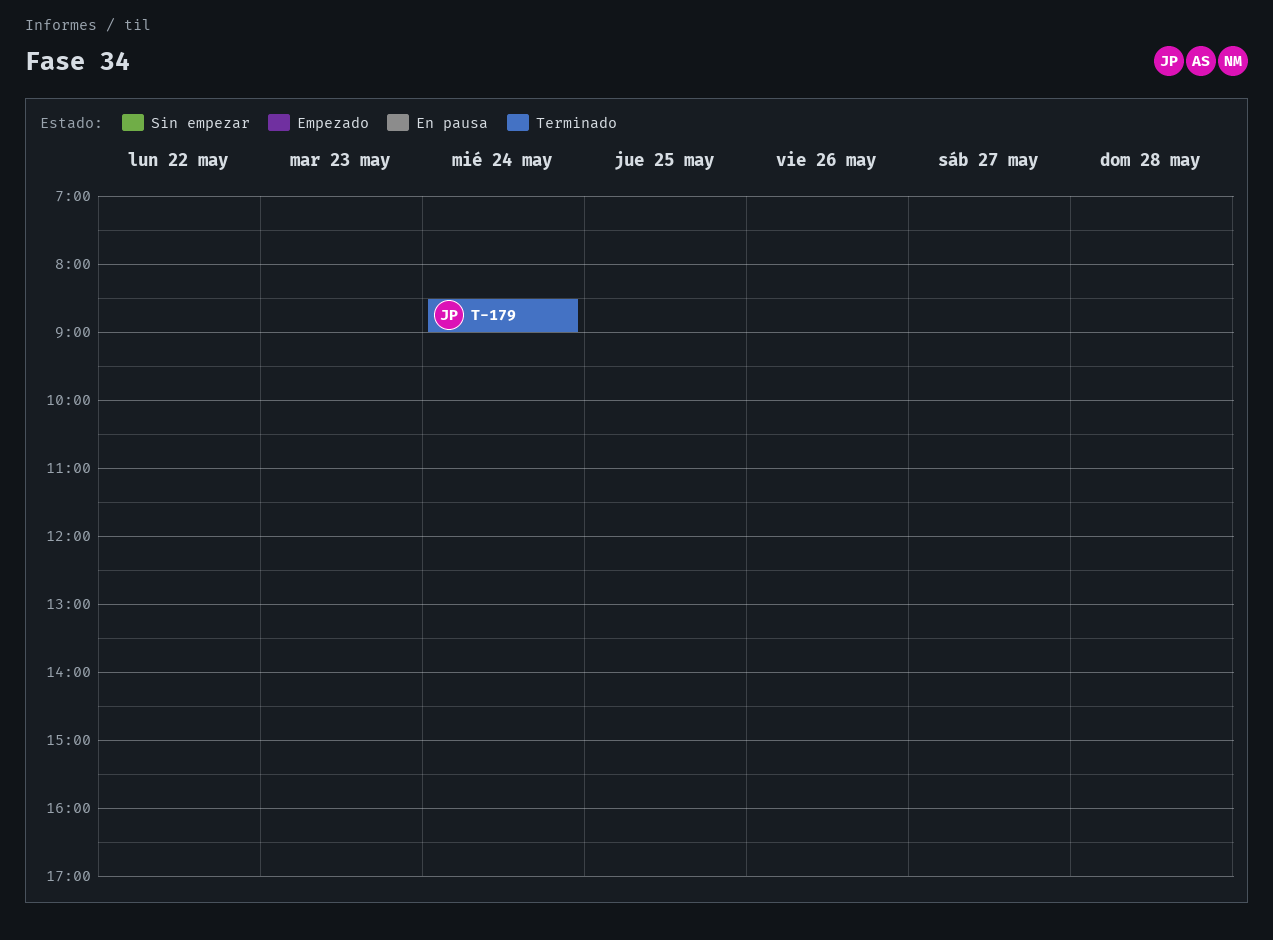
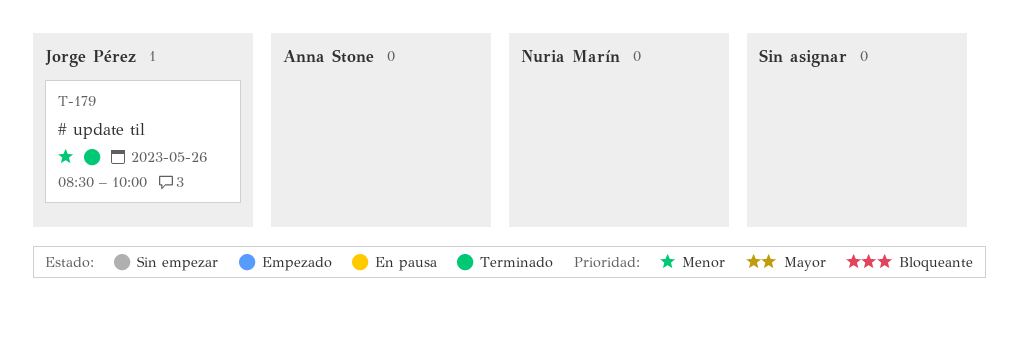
T-179, day: May 24 -> May 26
T-179, ends: 09:00 -> 10:00

